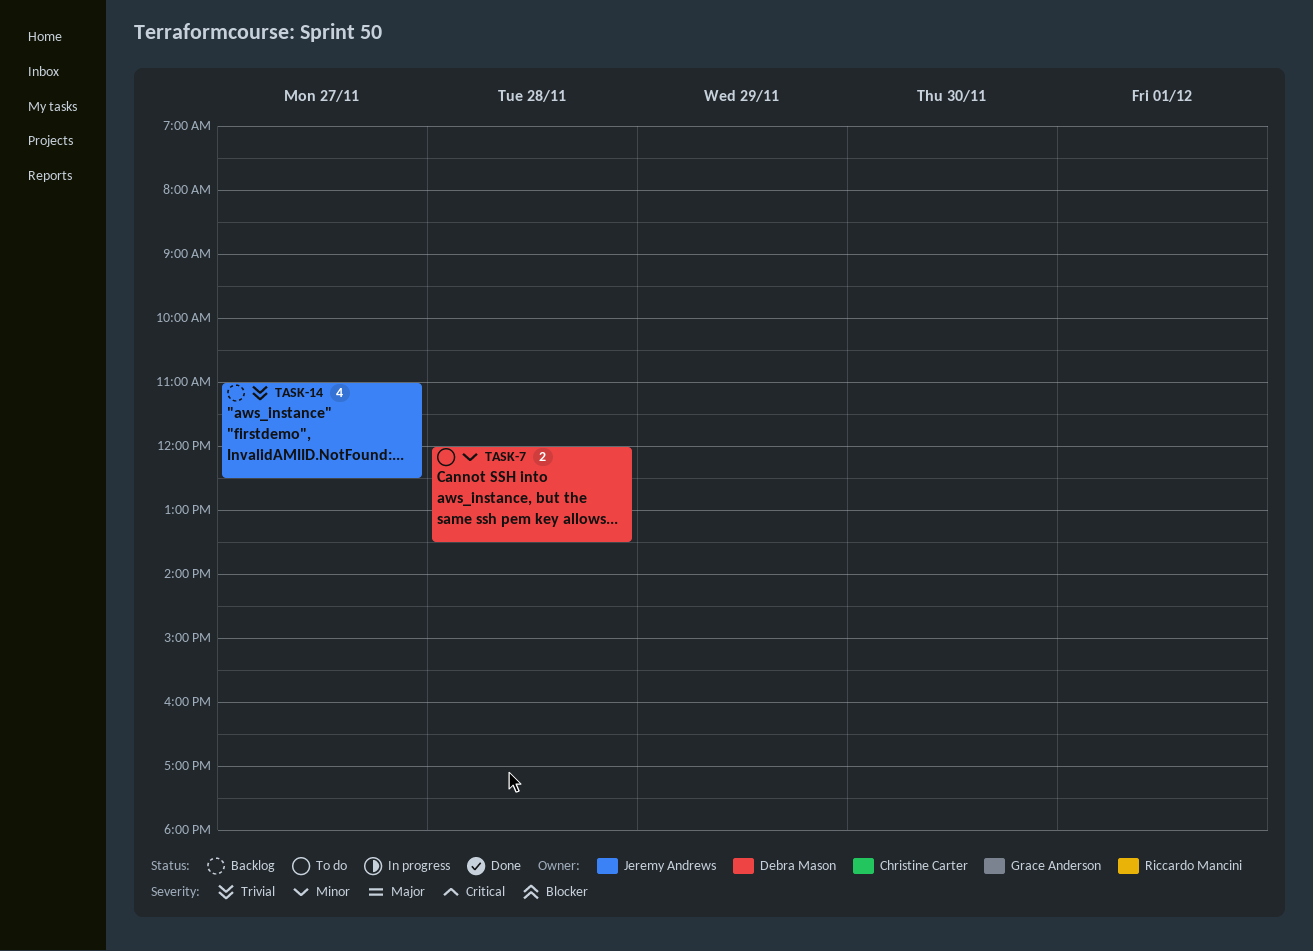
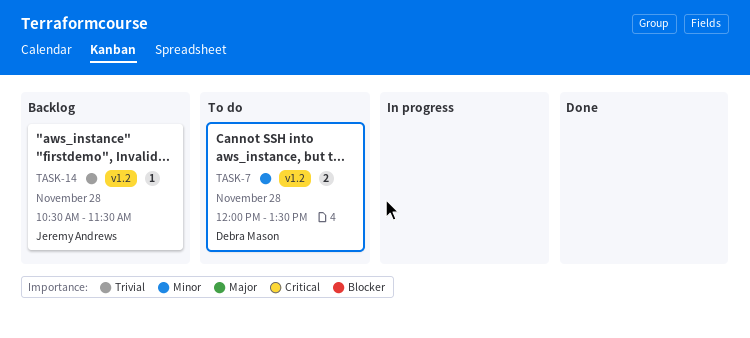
TASK-14, estimate: 4 -> 1
TASK-14, day: Nov 27 -> Nov 28
TASK-14, begins: 11:00 -> 10:30
TASK-14, ends: 12:30 -> 11:30

